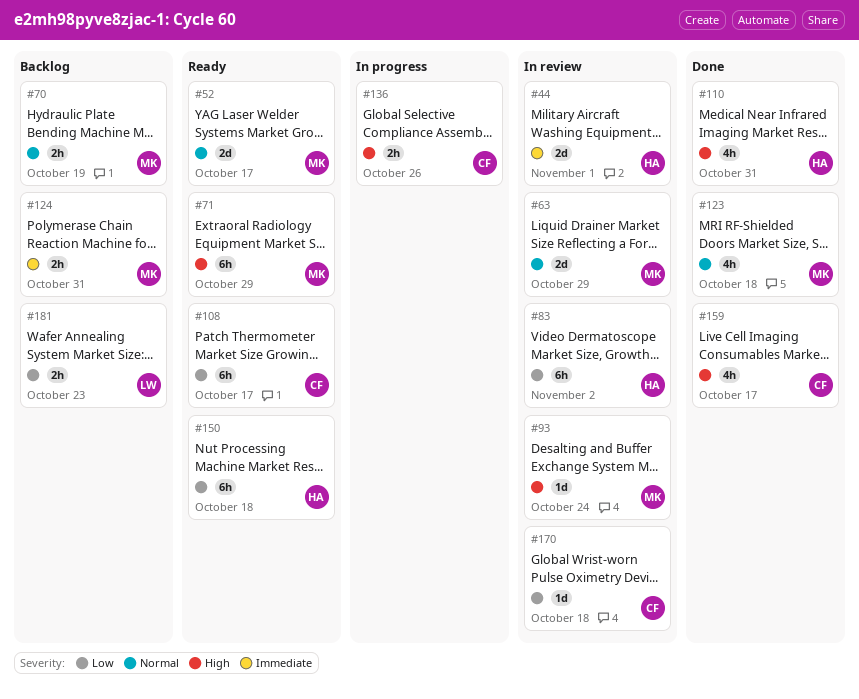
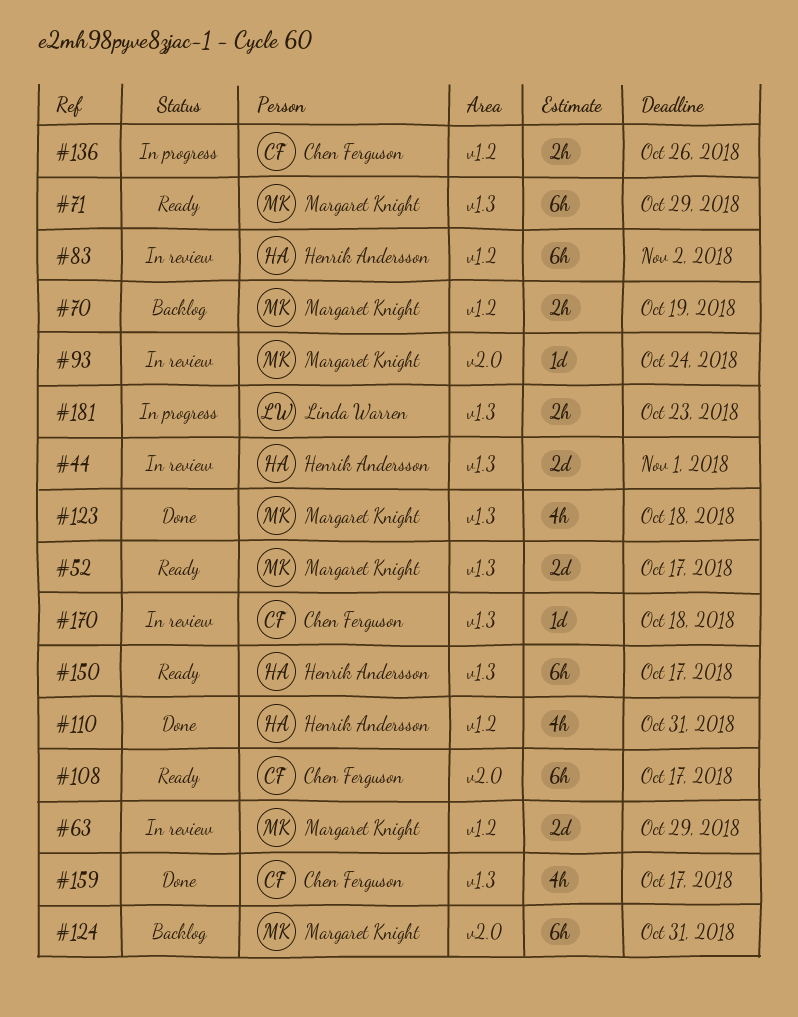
#124, estimate: 2h -> 6h
#150, due: Oct 18 -> Oct 17
#181, status: Backlog -> In progress

